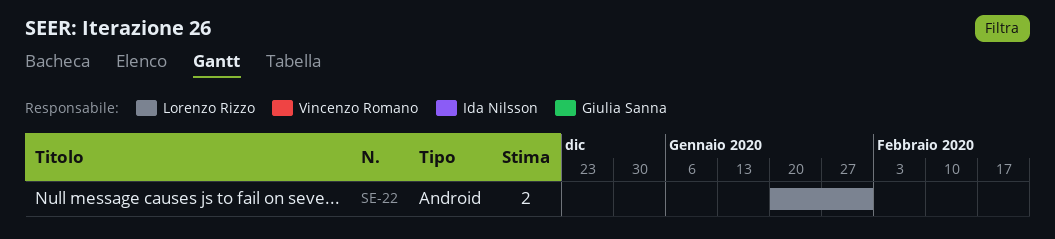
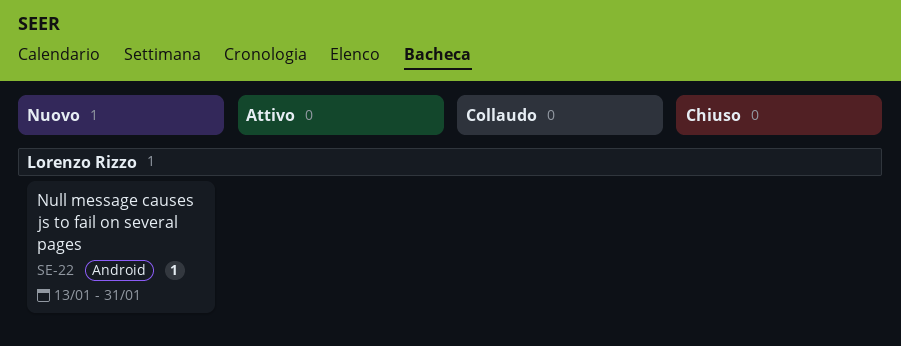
SE-22, estimate: 2 -> 1
SE-22, start: Jan 20 -> Jan 13

